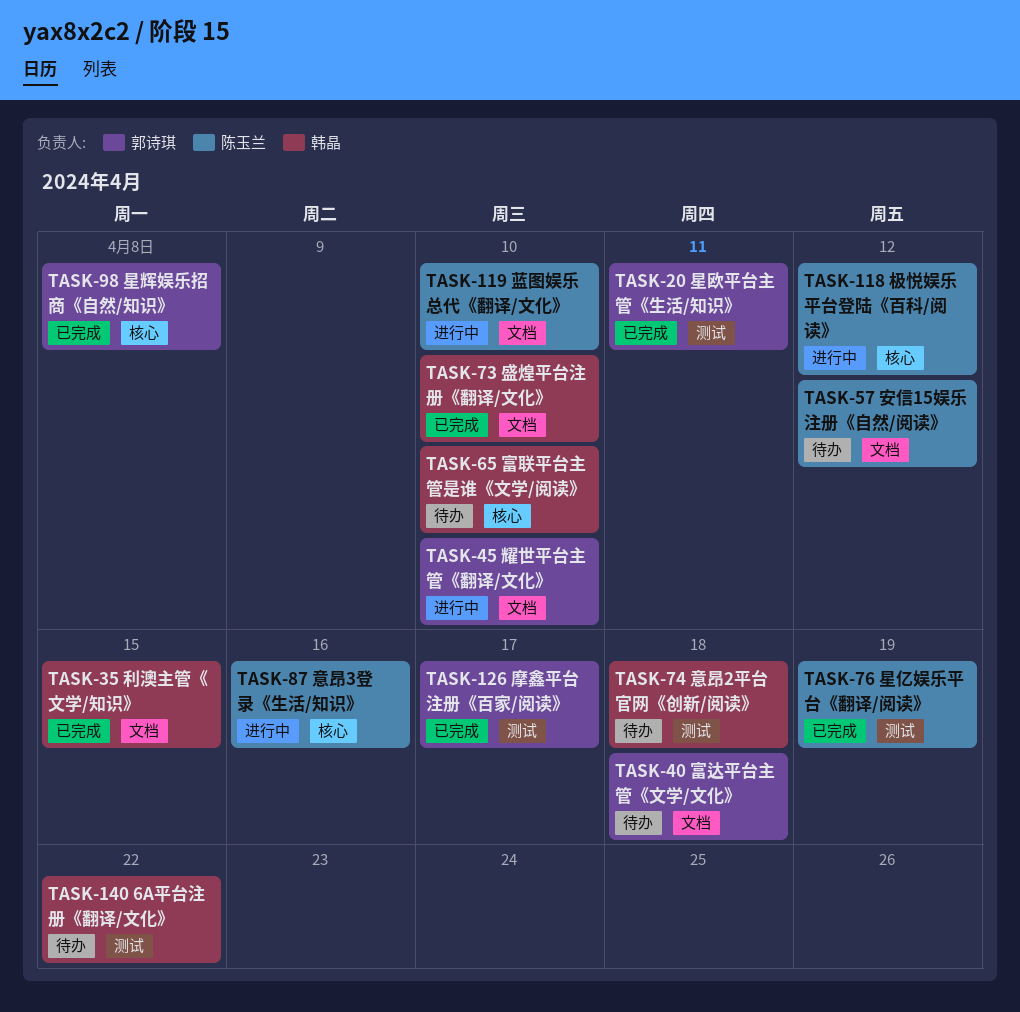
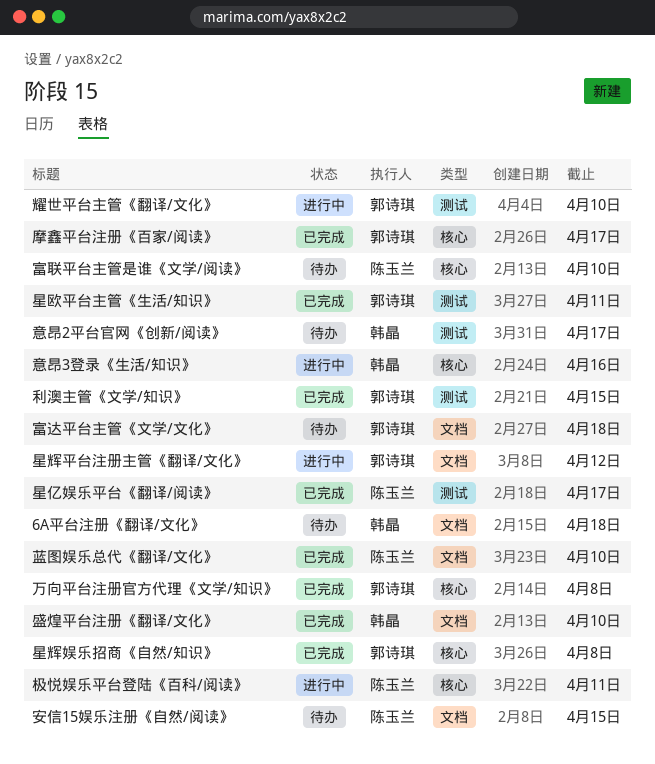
6A平台注册《翻译/文化》, label: 测试 -> 文档
6A平台注册《翻译/文化》, due: Apr 22 -> Apr 18
万向平台注册官方代理《文学/知识》: none -> present
利澳主管《文学/知识》, owner: 韩晶 -> 郭诗琪
利澳主管《文学/知识》, label: 文档 -> 测试
安信15娱乐注册《自然/阅读》, due: Apr 12 -> Apr 15
富联平台主管是谁《文学/阅读》, owner: 韩晶 -> 陈玉兰
意昂2平台官网《创新/阅读》, due: Apr 18 -> Apr 17
意昂3登录《生活/知识》, owner: 陈玉兰 -> 韩晶
摩鑫平台注册《百家/阅读》, label: 测试 -> 核心
星亿娱乐平台《翻译/阅读》, due: Apr 19 -> Apr 17
星辉平台注册主管《翻译/文化》: none -> present
极悦娱乐平台登陆《百科/阅读》, due: Apr 12 -> Apr 11
耀世平台主管《翻译/文化》, label: 文档 -> 测试
蓝图娱乐总代《翻译/文化》, status: 进行中 -> 已完成

